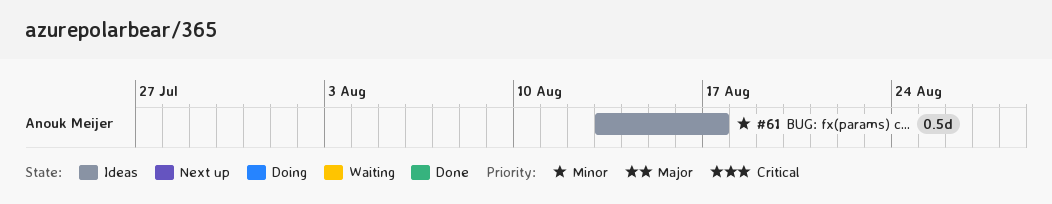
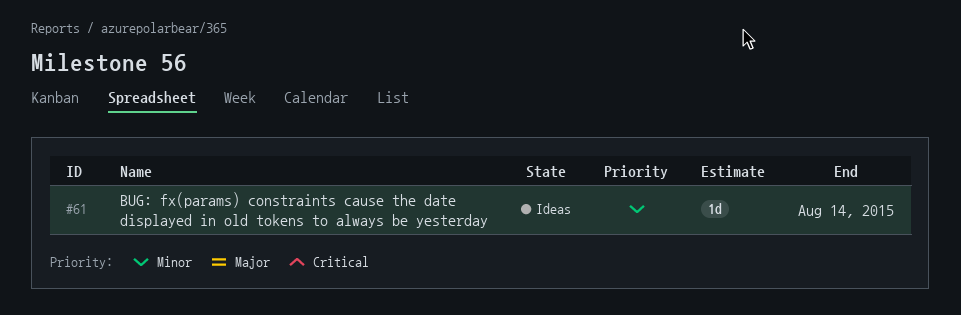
#61, estimate: 0.5d -> 1d
#61, due: Aug 17 -> Aug 14

